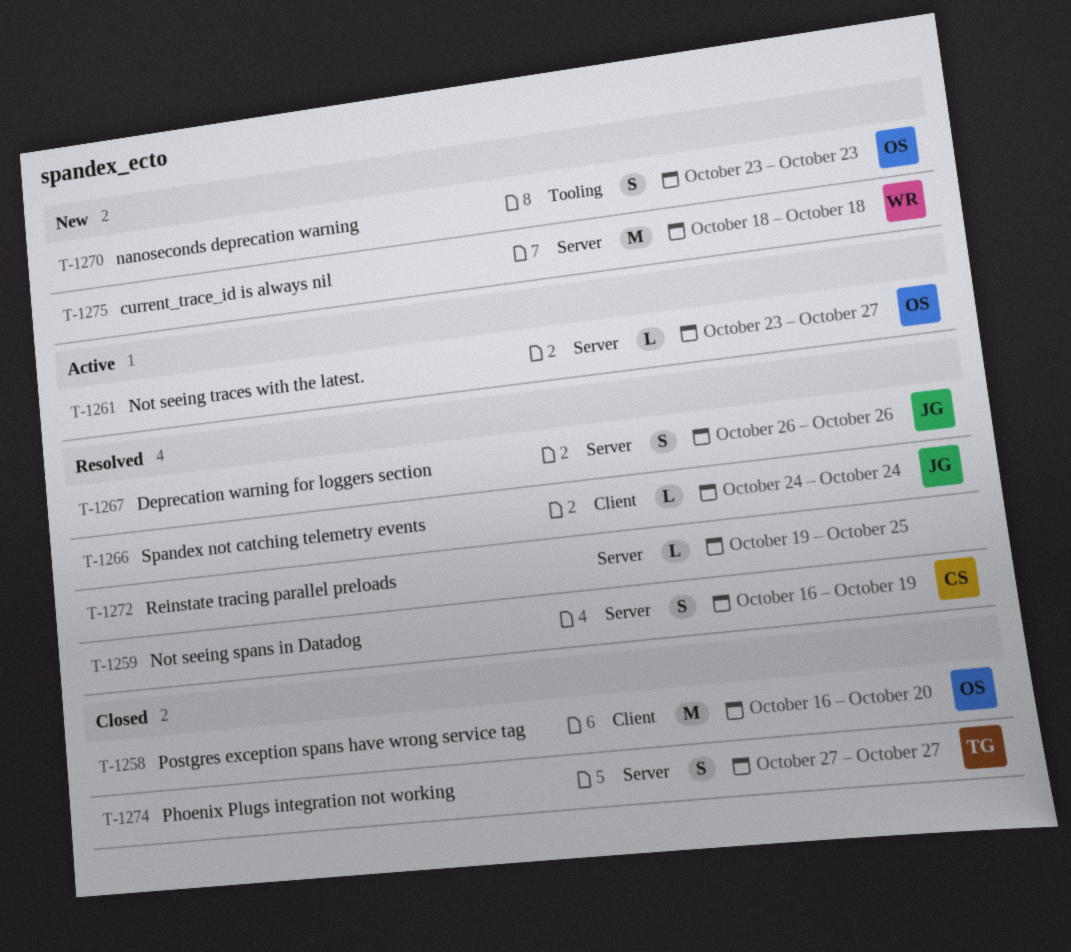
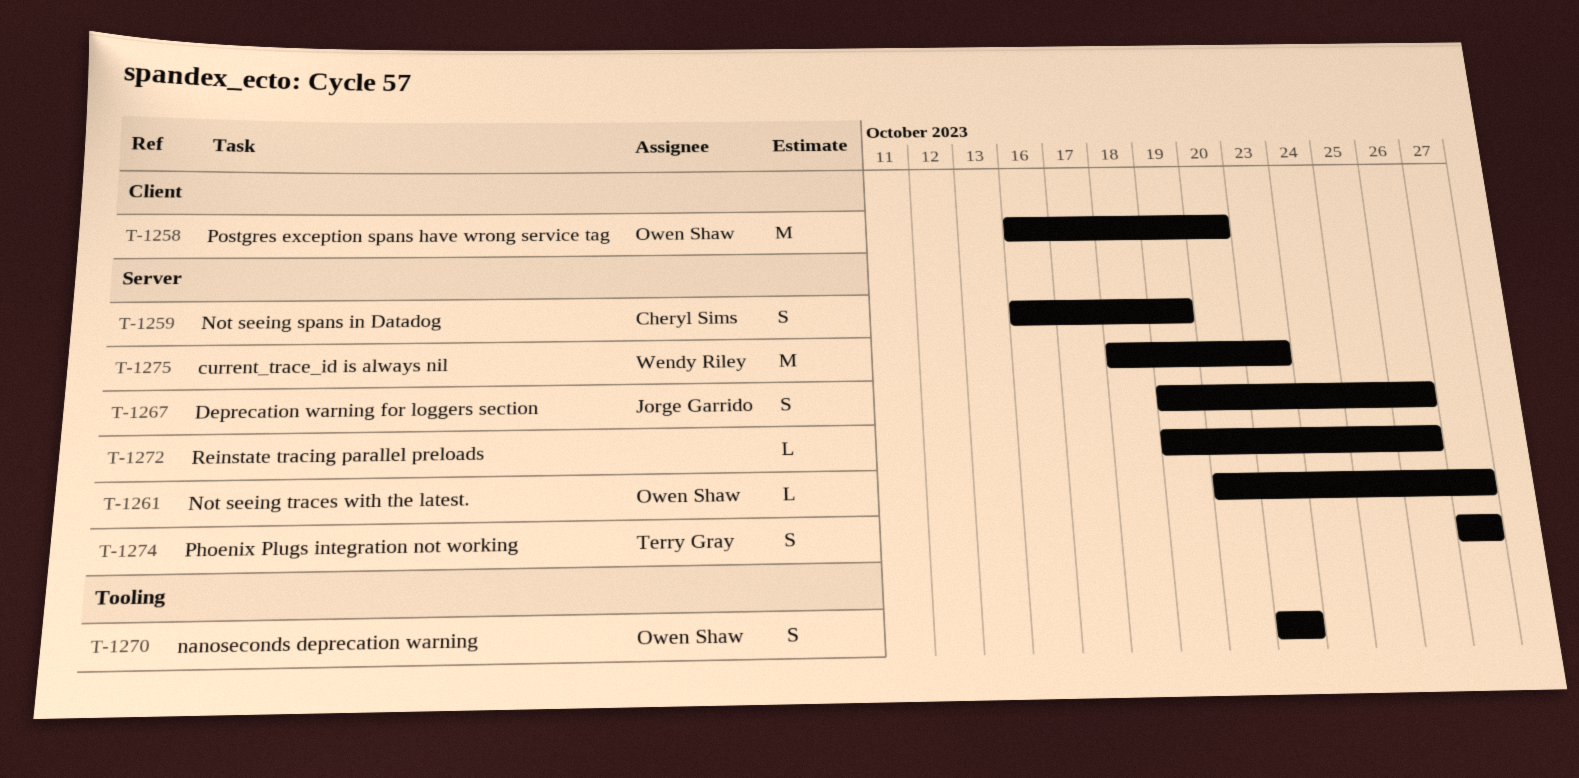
T-1261, start: Oct 23 -> Oct 20
T-1266: present -> none
T-1267, start: Oct 26 -> Oct 19
T-1272, due: Oct 25 -> Oct 26
T-1275, due: Oct 18 -> Oct 23

